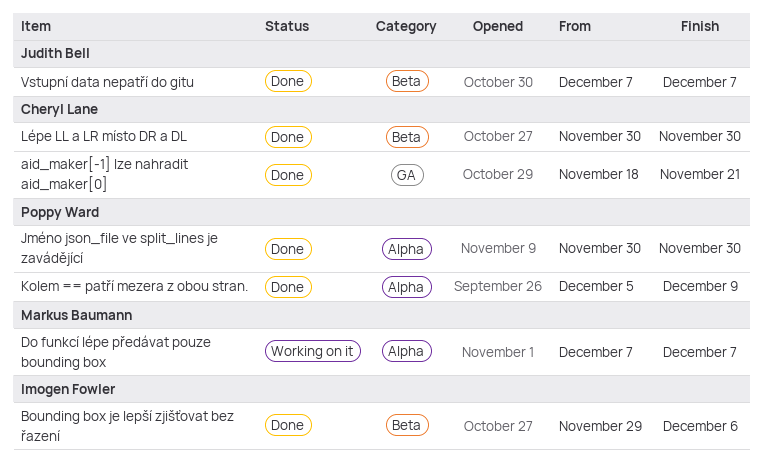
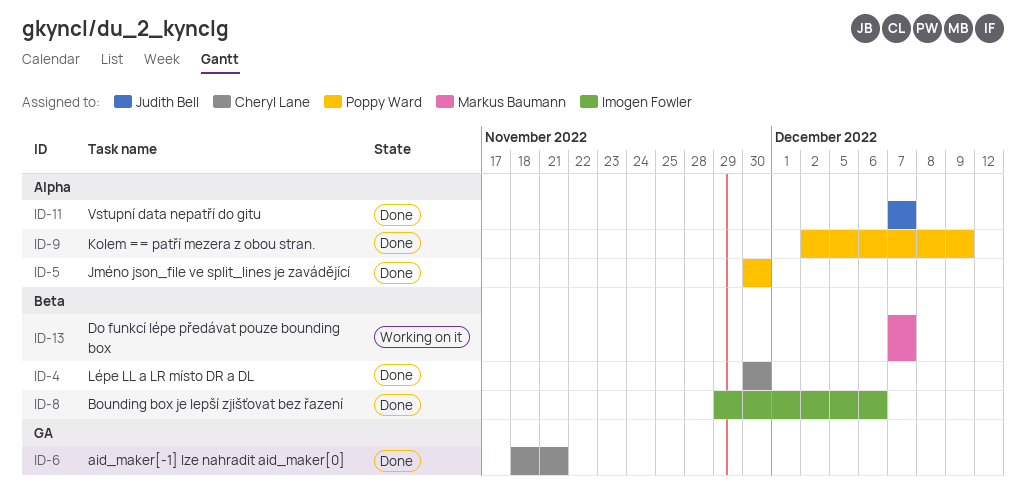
Do funkcí lépe předávat pouze bounding box, label: Alpha -> Beta
Kolem == patří mezera z obou stran., start: Dec 5 -> Dec 2
Vstupní data nepatří do gitu, label: Beta -> Alpha

